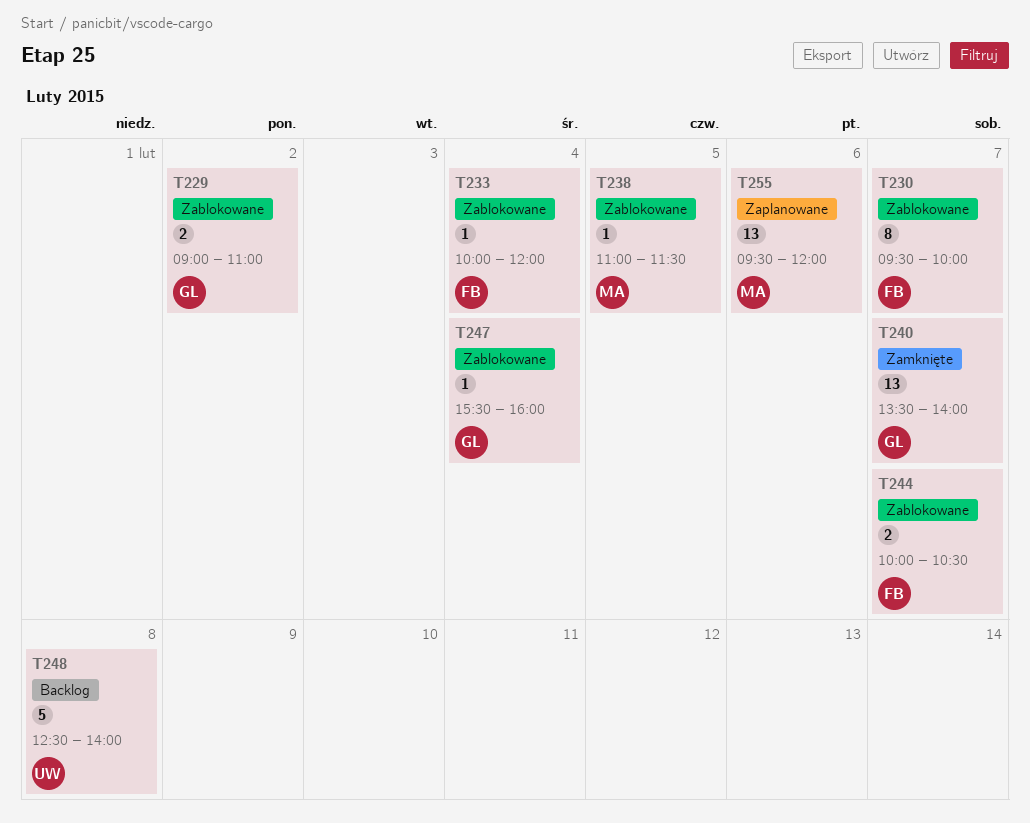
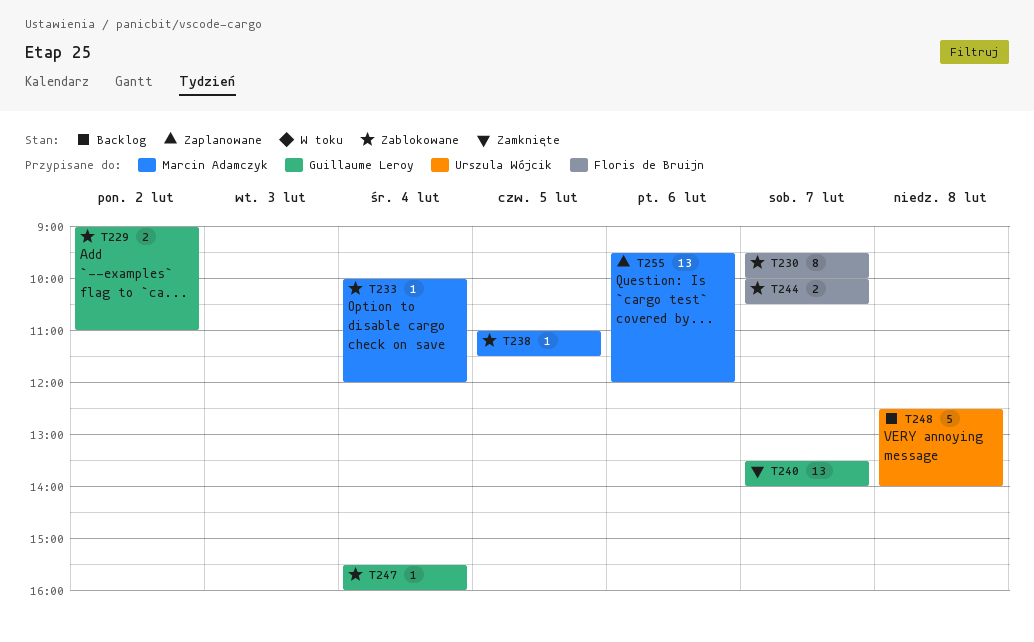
T233, owner: Floris de Bruijn -> Marcin Adamczyk

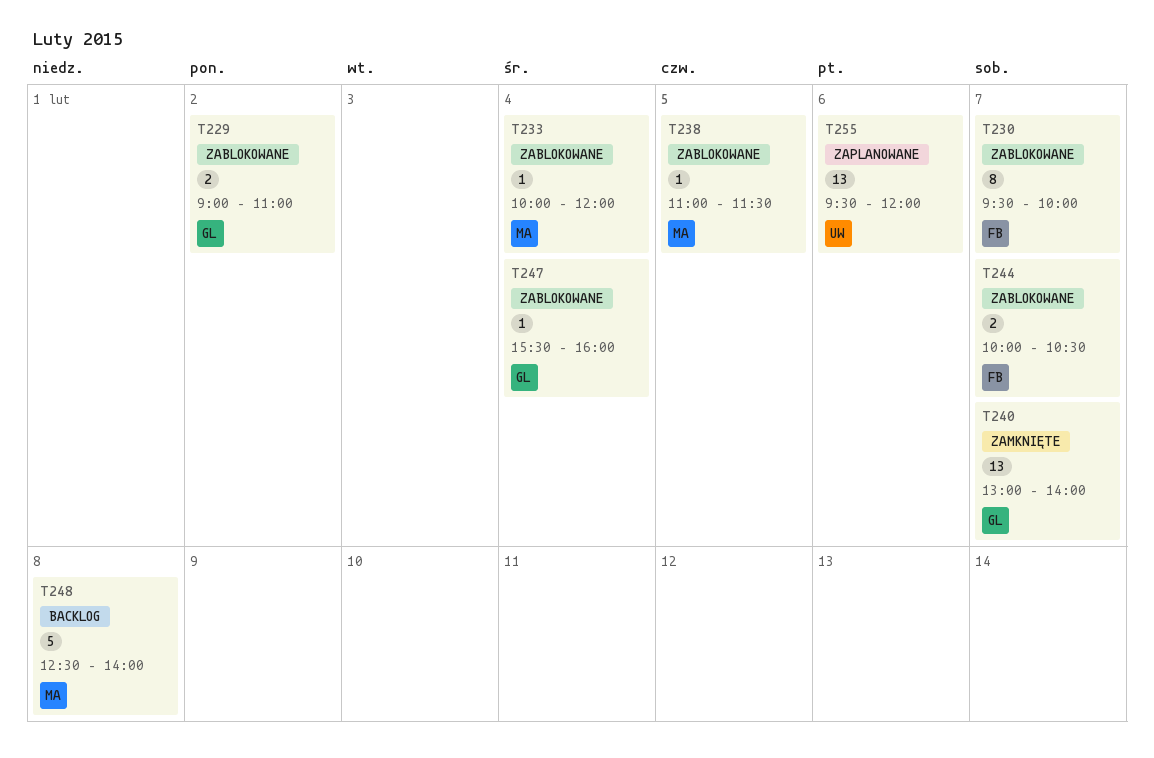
T240, begins: 13:30 -> 13:00
T248, owner: Urszula Wójcik -> Marcin Adamczyk
T255, owner: Marcin Adamczyk -> Urszula Wójcik

